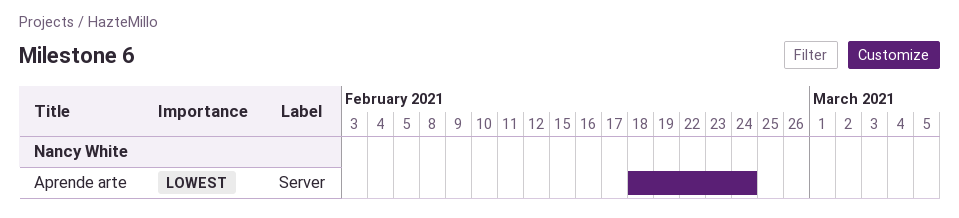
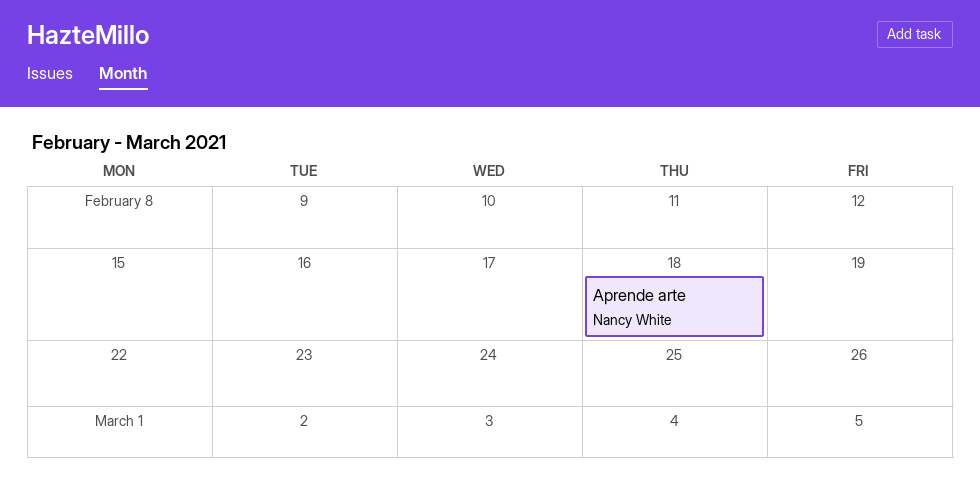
Aprende arte, due: Feb 24 -> Feb 18

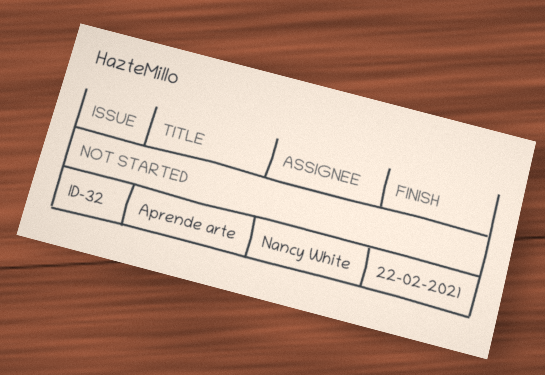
Aprende arte, due: Feb 18 -> Feb 22

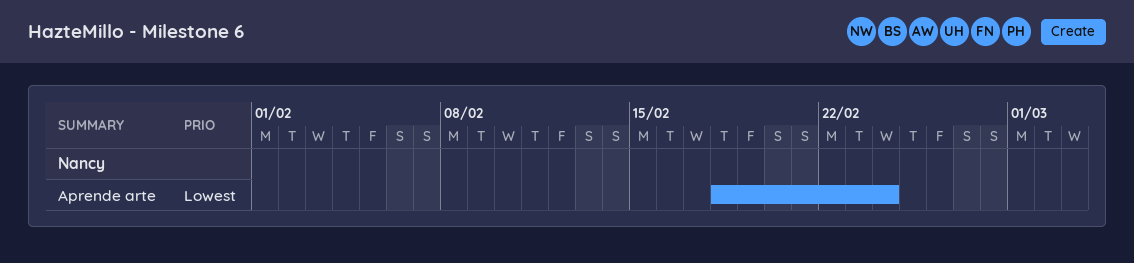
Aprende arte, due: Feb 22 -> Feb 24

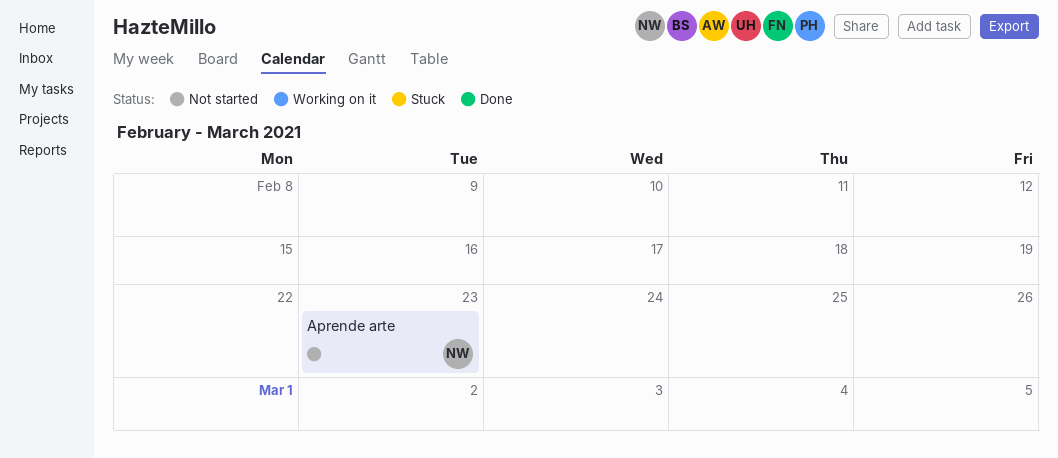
Aprende arte, due: Feb 24 -> Feb 23

